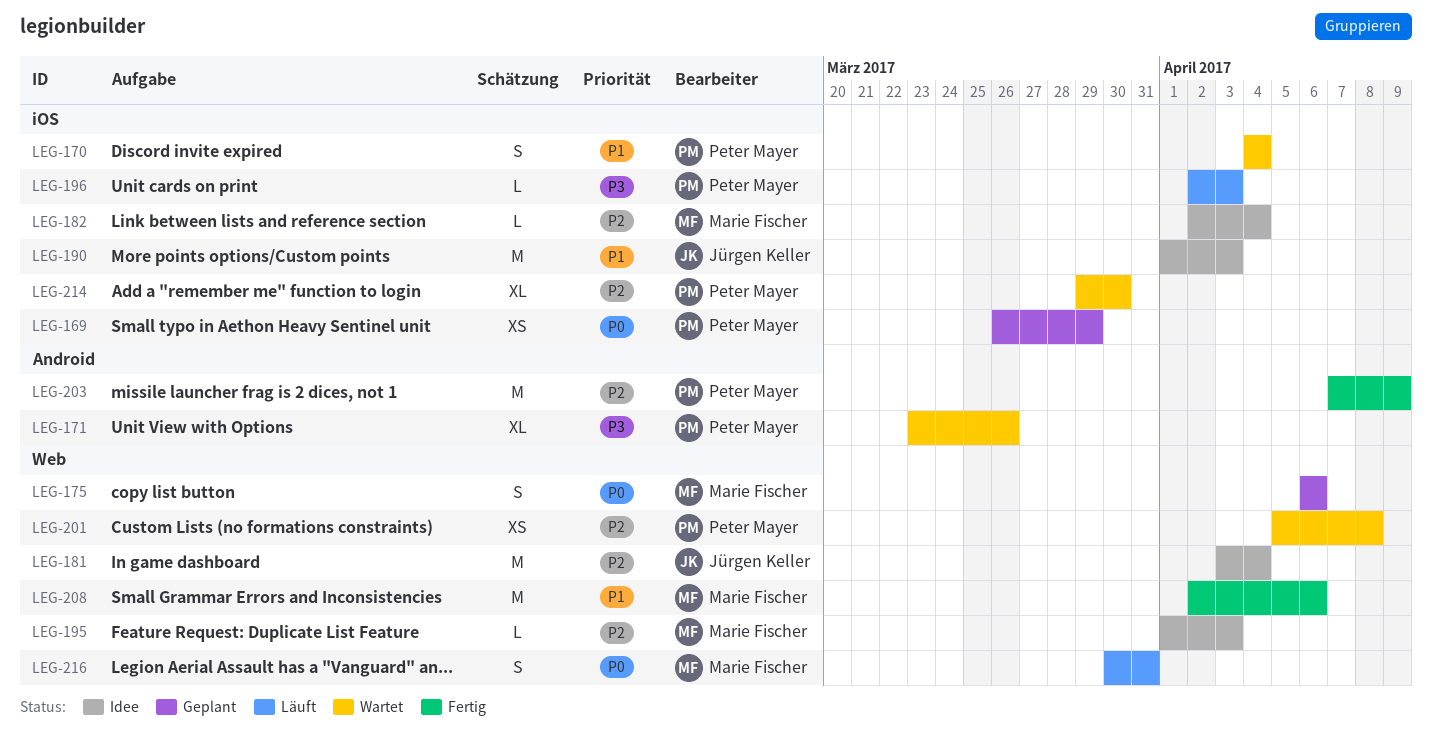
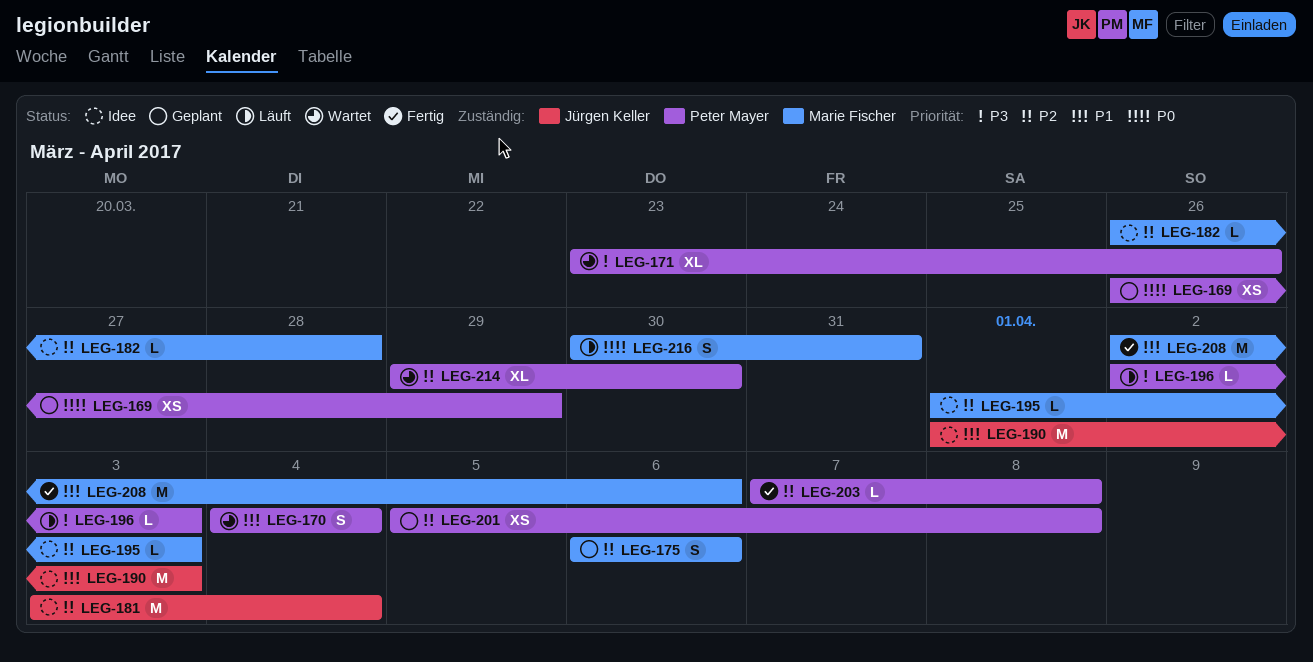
LEG-175, priority: P0 -> P2
LEG-182, start: Apr 2 -> Mar 26
LEG-182, due: Apr 4 -> Mar 28
LEG-201, status: Wartet -> Geplant
LEG-203, estimate: M -> L
LEG-203, due: Apr 9 -> Apr 8

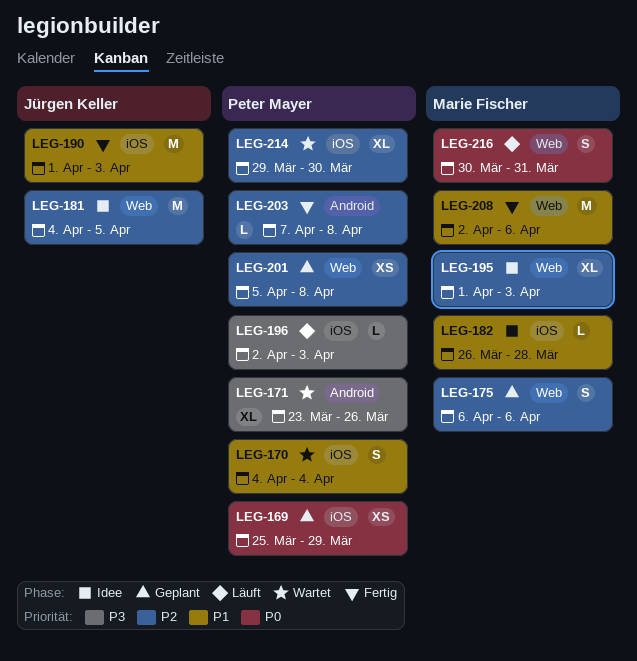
LEG-169, start: Mar 26 -> Mar 25
LEG-181, start: Apr 3 -> Apr 4
LEG-181, due: Apr 4 -> Apr 5
LEG-182, priority: P2 -> P1
LEG-190, status: Idee -> Fertig
LEG-195, estimate: L -> XL

